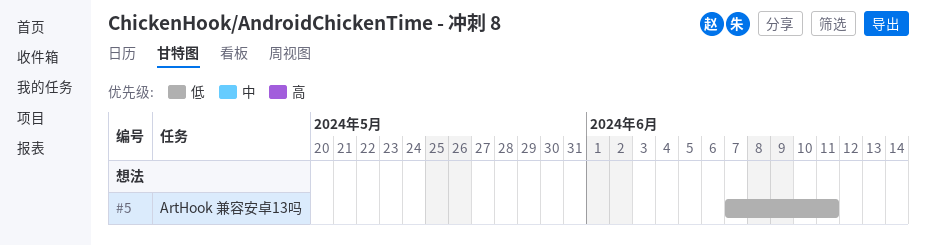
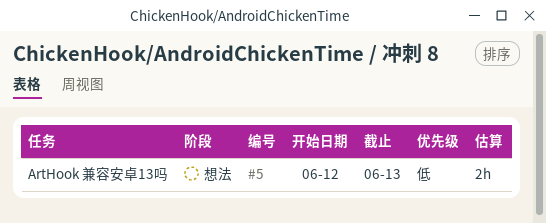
#5, start: Jun 7 -> Jun 12
#5, due: Jun 11 -> Jun 13

